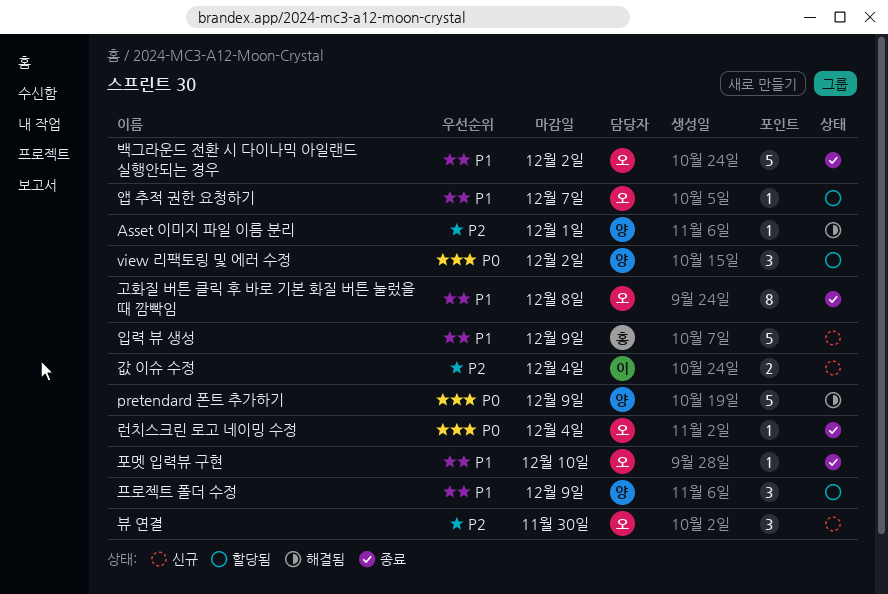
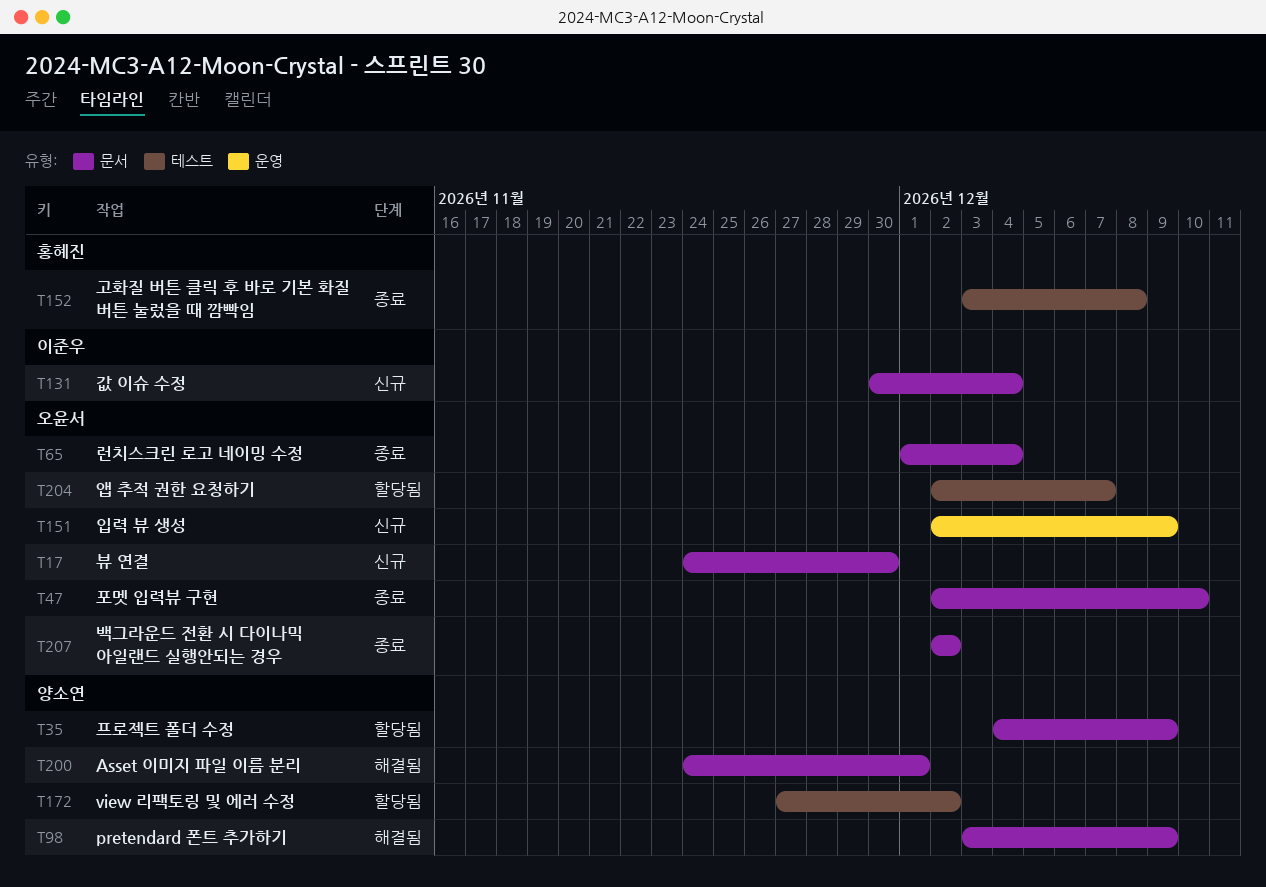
고화질 버튼 클릭 후 바로 기본 화질 버튼 눌렀을 때 깜빡임, owner: 오윤서 -> 홍혜진
입력 뷰 생성, owner: 홍혜진 -> 오윤서

